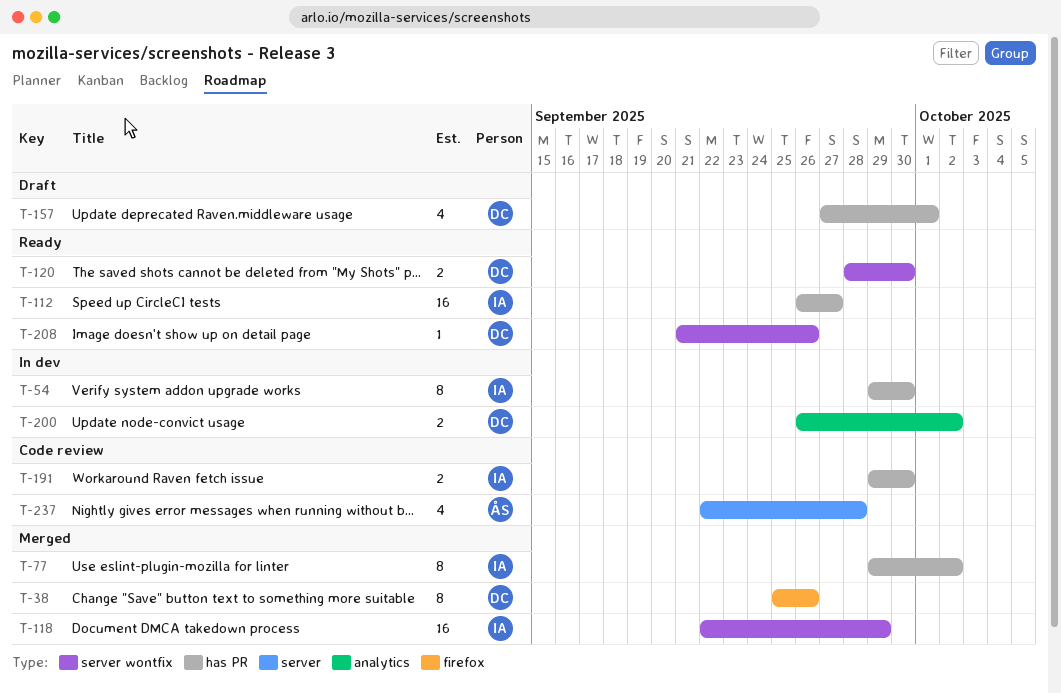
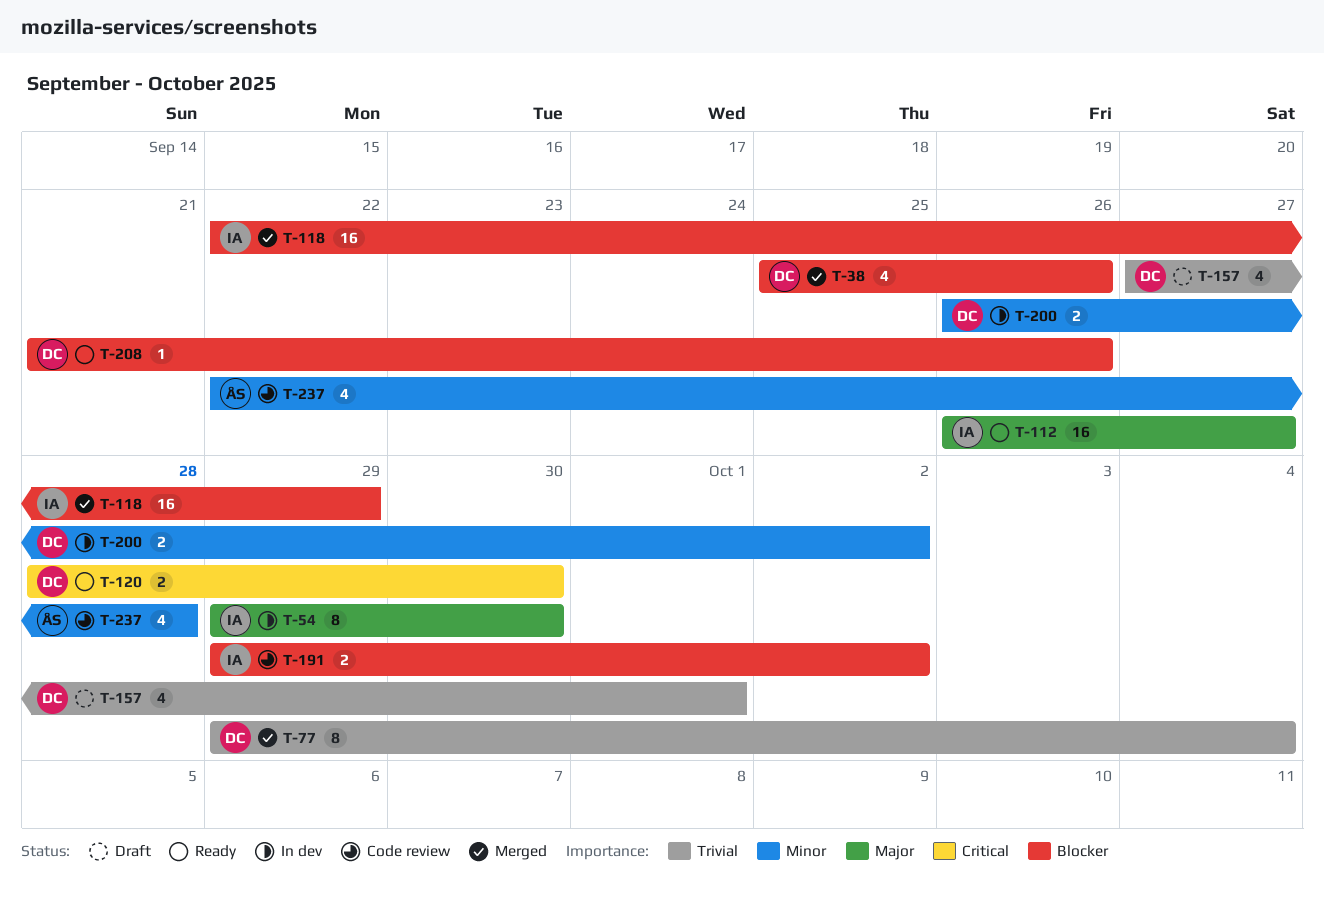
T-38, estimate: 8 -> 4
T-77, owner: IA -> DC
T-77, due: Oct 2 -> Oct 4
T-191, due: Sep 30 -> Oct 2

